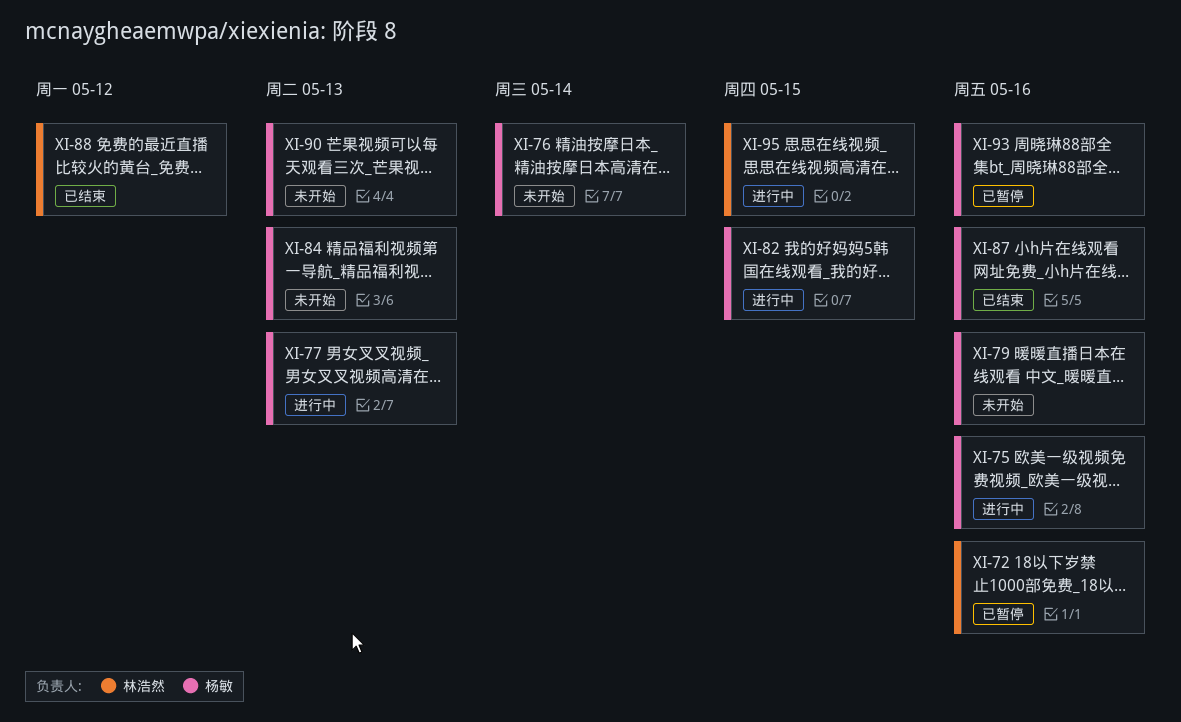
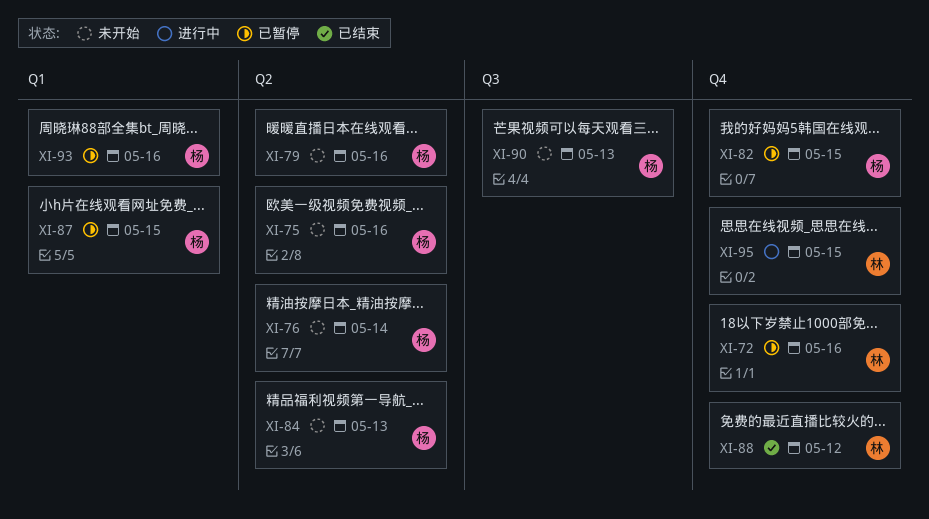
XI-75, status: 进行中 -> 未开始
XI-77: present -> none
XI-82, status: 进行中 -> 已暂停
XI-87, status: 已结束 -> 已暂停
XI-87, due: May 16 -> May 15

